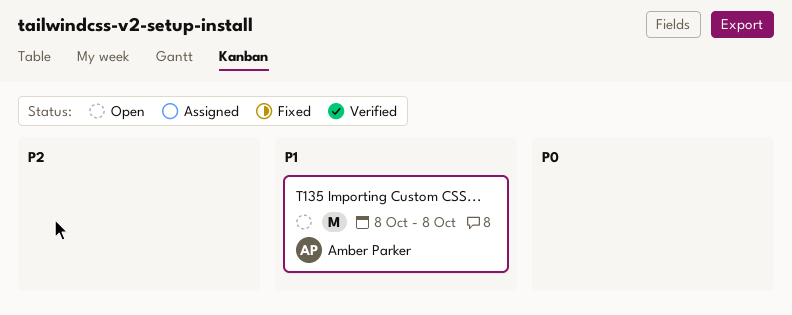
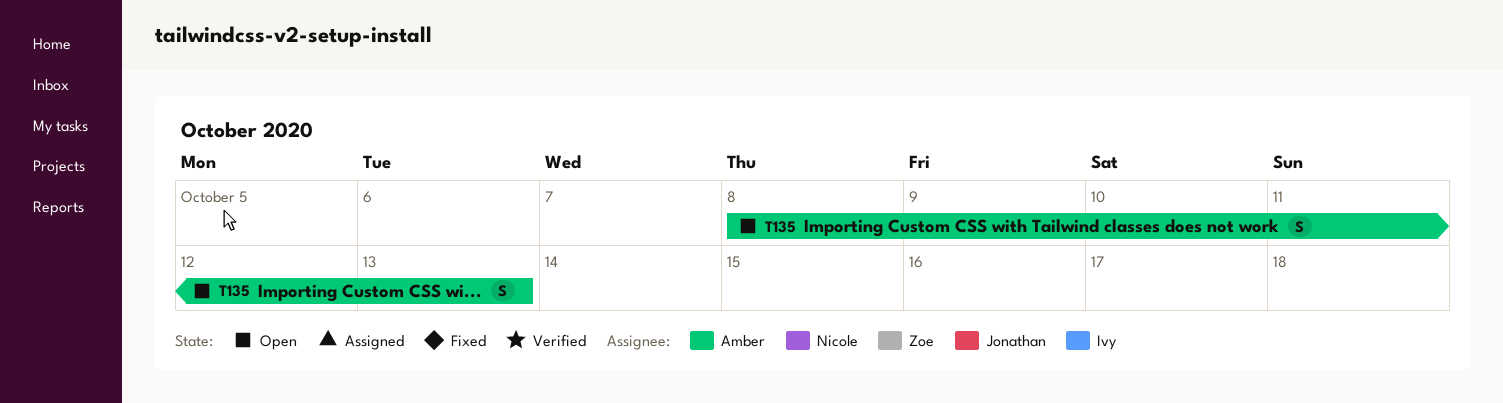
T135, estimate: M -> S
T135, due: Oct 8 -> Oct 13

